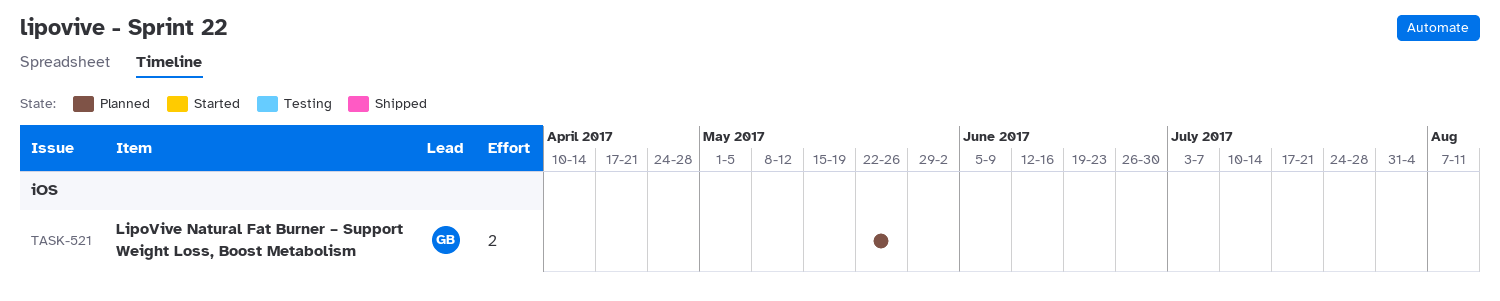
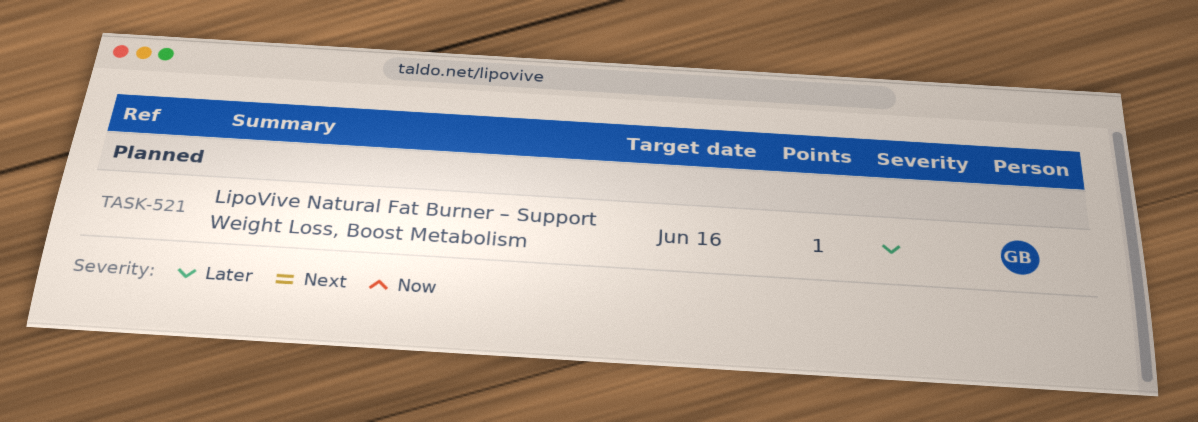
TASK-521, estimate: 2 -> 1
TASK-521, due: May 26 -> Jun 16

